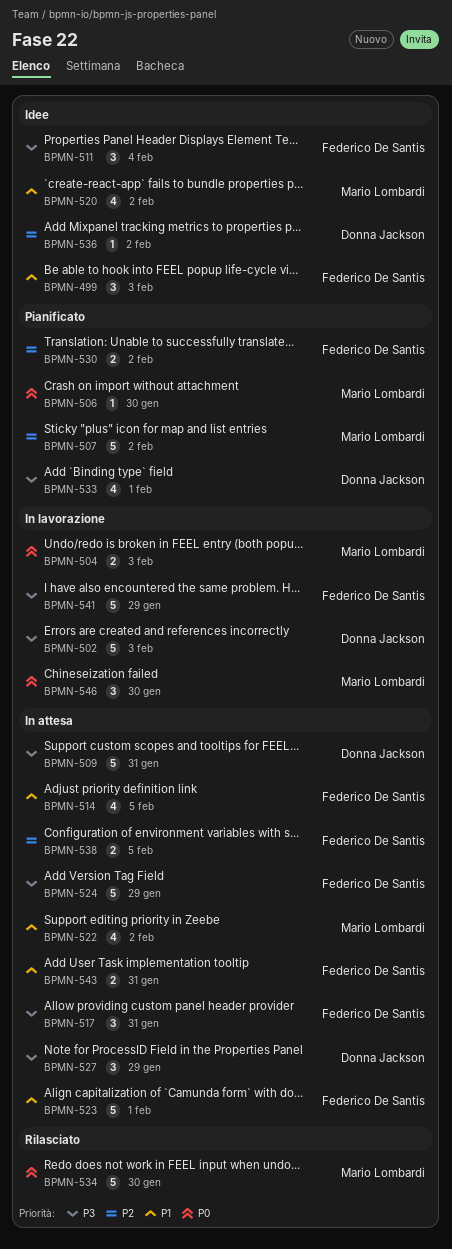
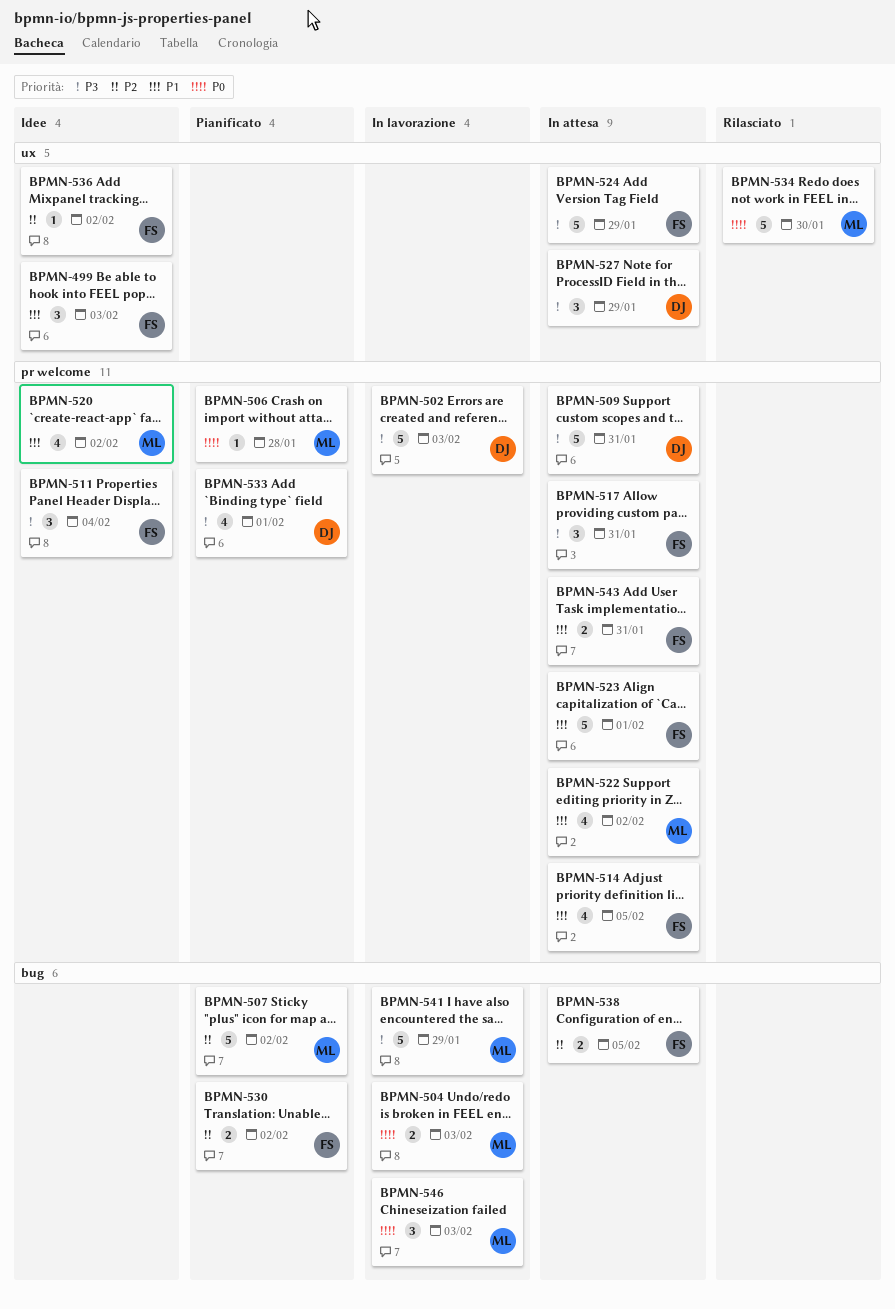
BPMN-506, due: Jan 30 -> Jan 28
BPMN-536, owner: Donna Jackson -> Federico De Santis
BPMN-541, owner: Federico De Santis -> Mario Lombardi
BPMN-546, due: Jan 30 -> Feb 3

